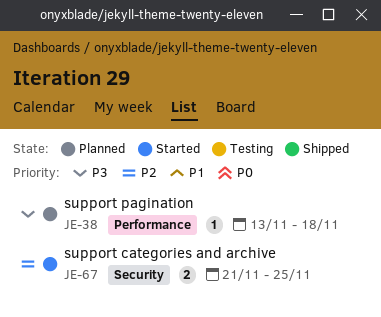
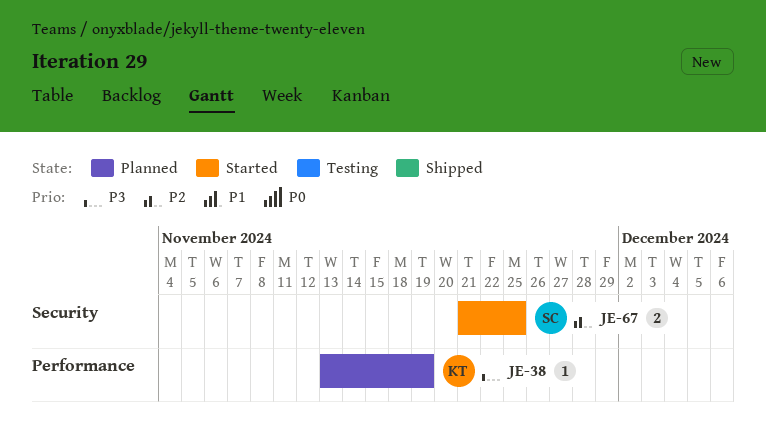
JE-38, due: Nov 18 -> Nov 19

